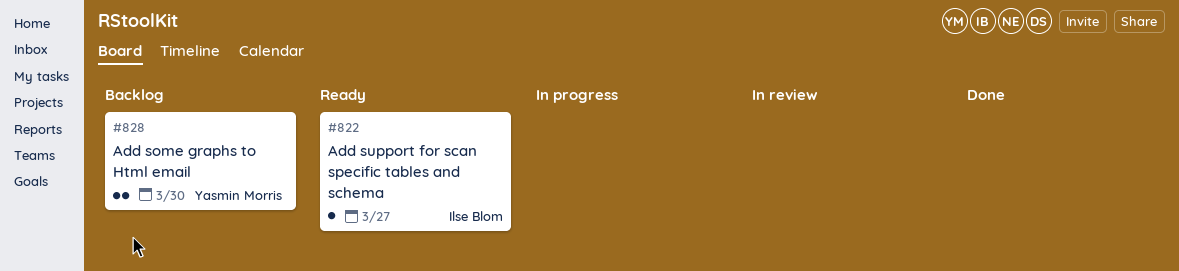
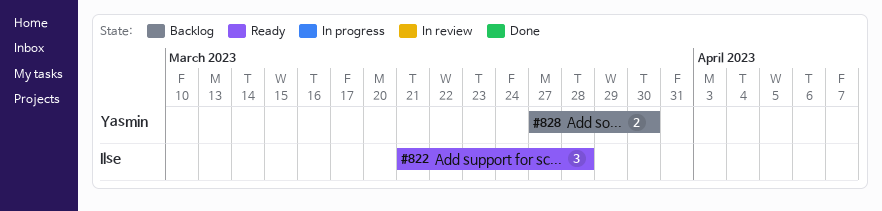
#822, estimate: 1 -> 3
#822, due: Mar 27 -> Mar 28

